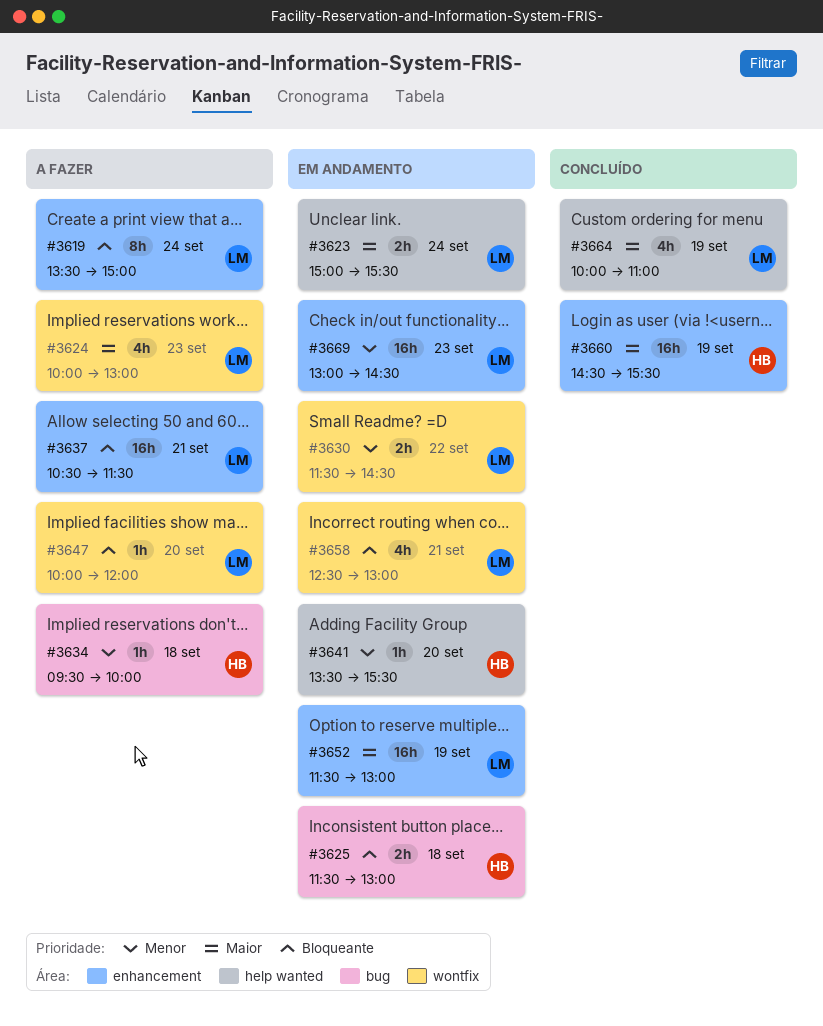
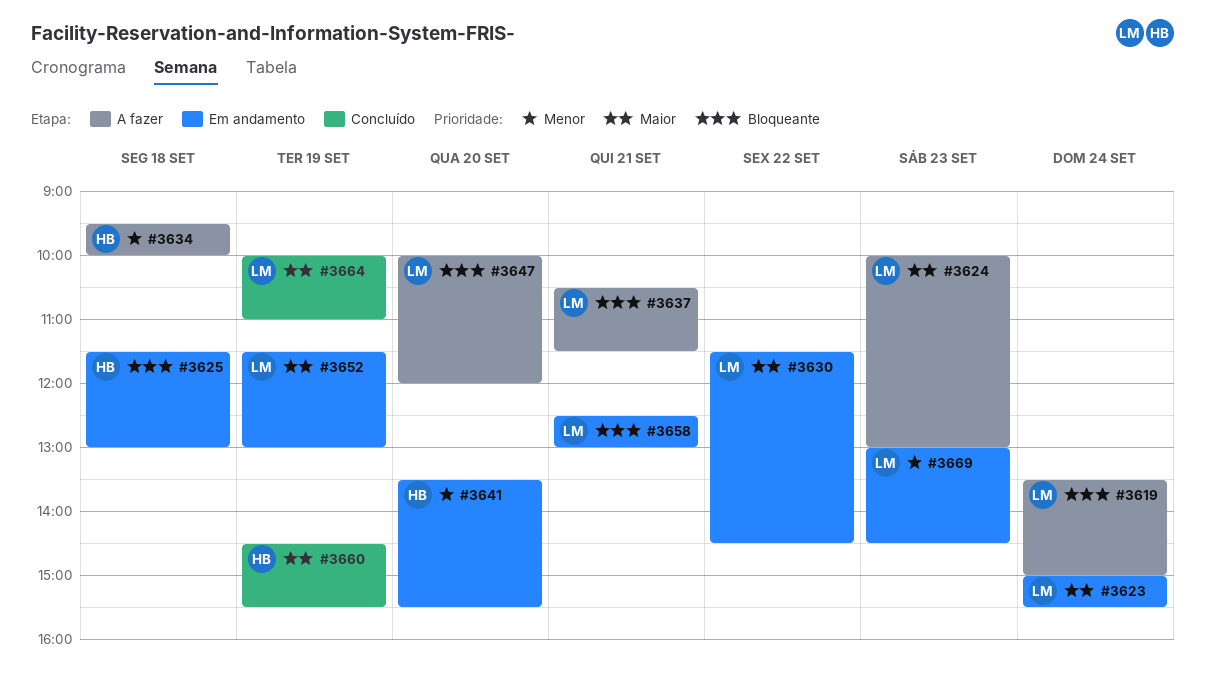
#3630, priority: Menor -> Maior

